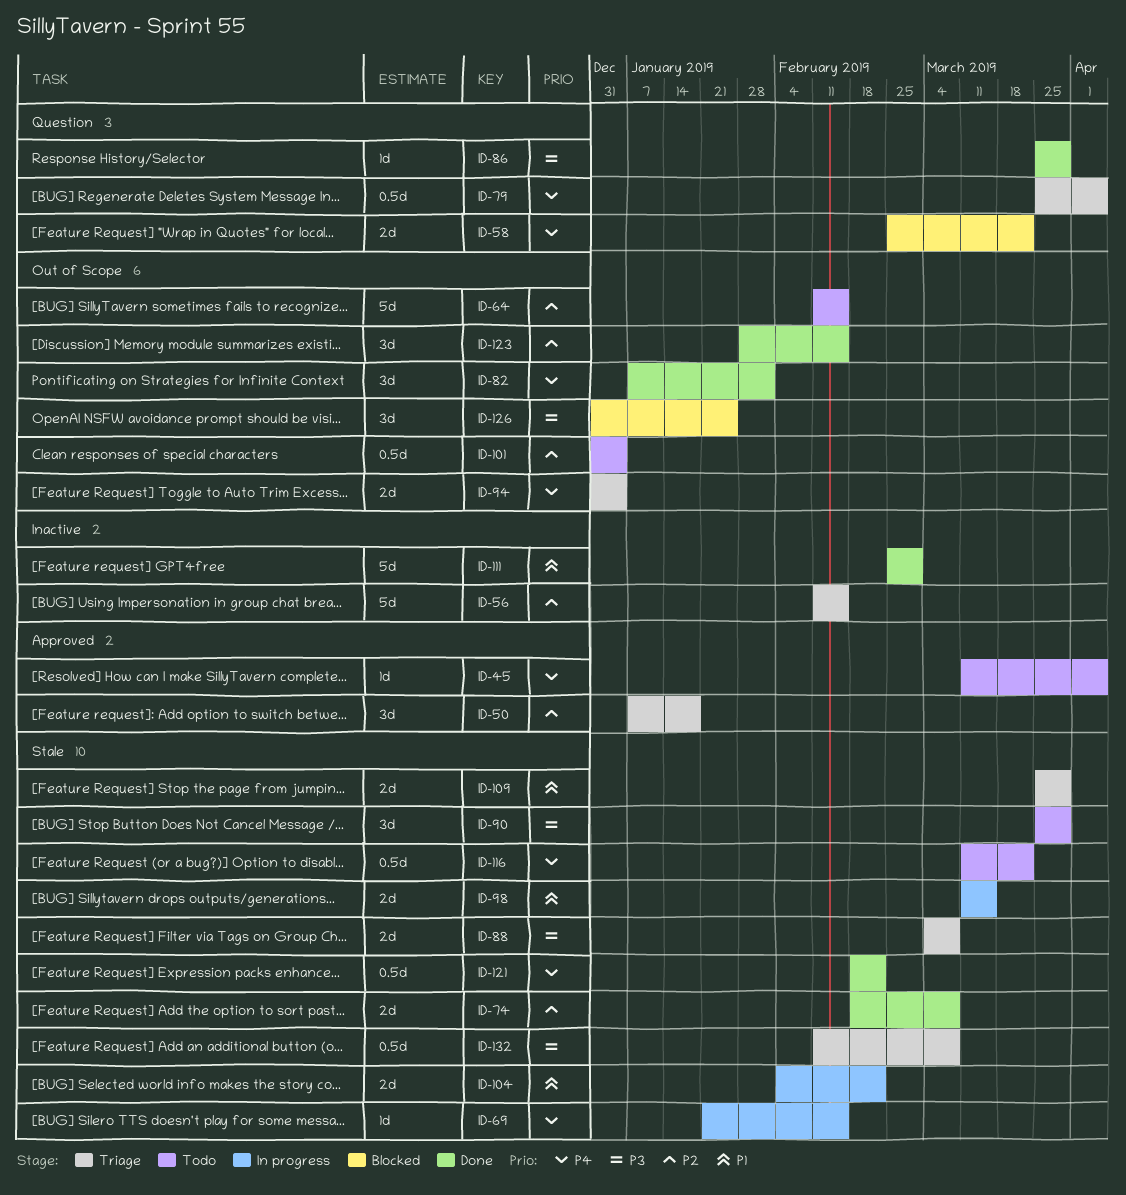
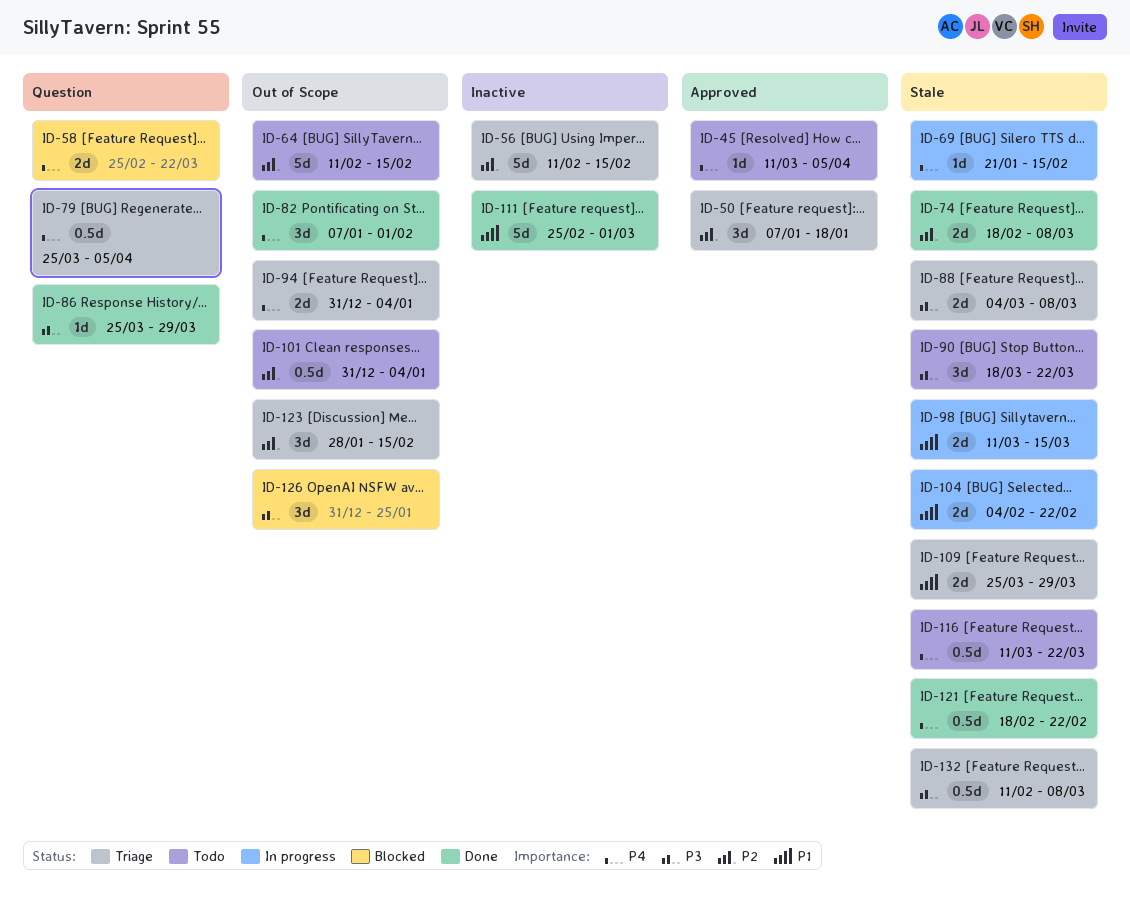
ID-90, start: Mar 25 -> Mar 18
ID-90, due: Mar 29 -> Mar 22
ID-123, status: Done -> Triage

